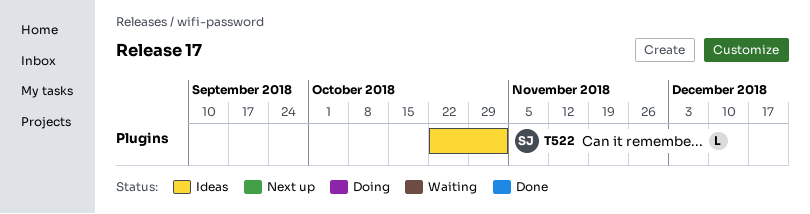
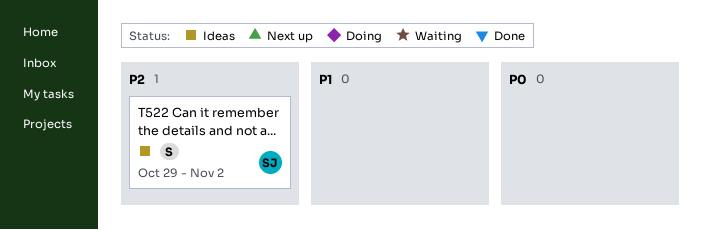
T522, estimate: L -> S
T522, start: Oct 22 -> Oct 29

